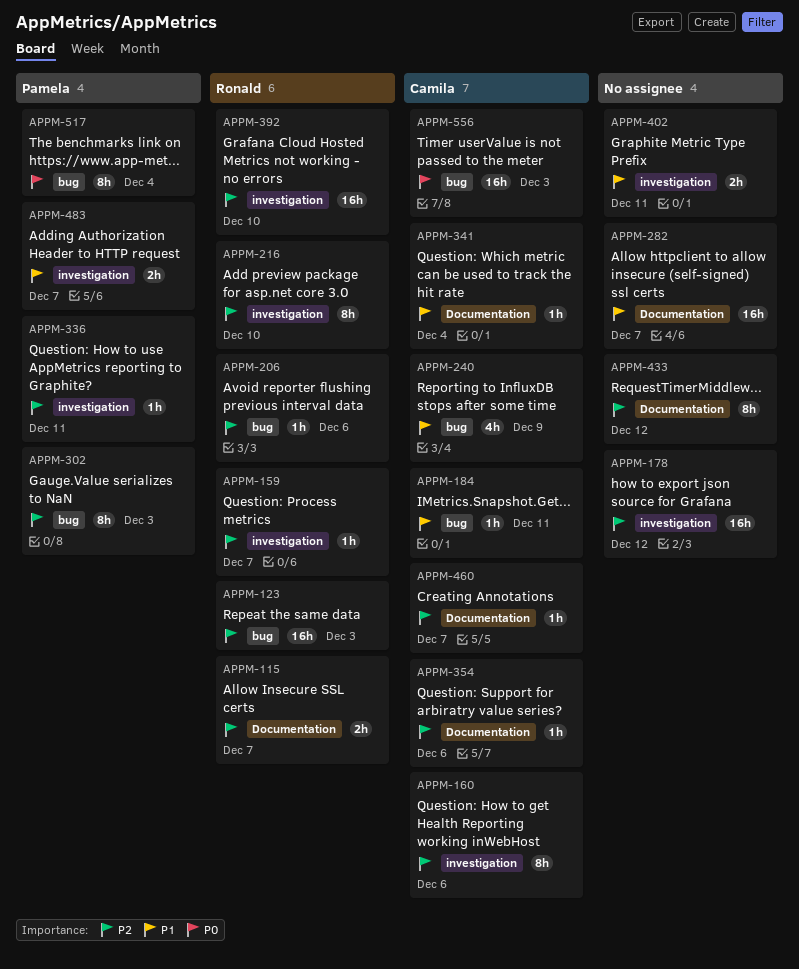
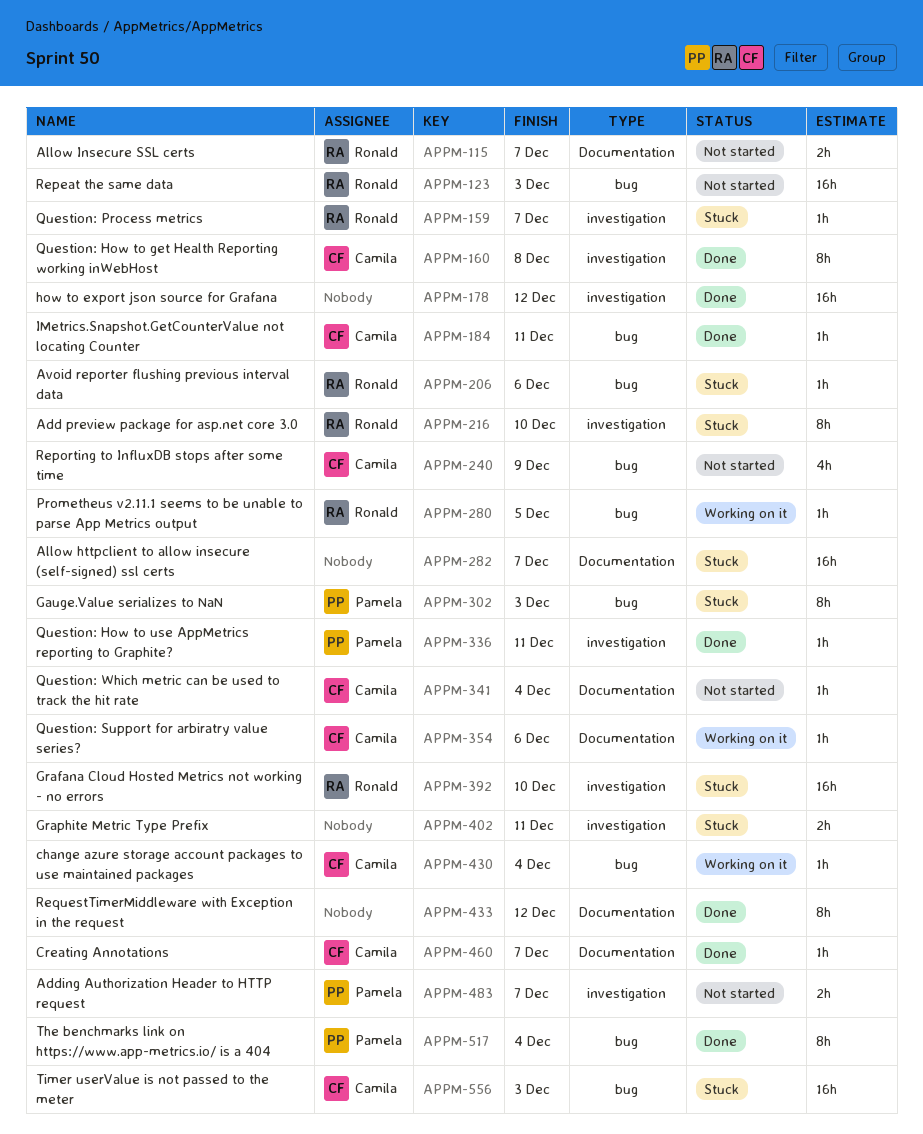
APPM-160, due: Dec 6 -> Dec 8
APPM-280: none -> present
APPM-430: none -> present

